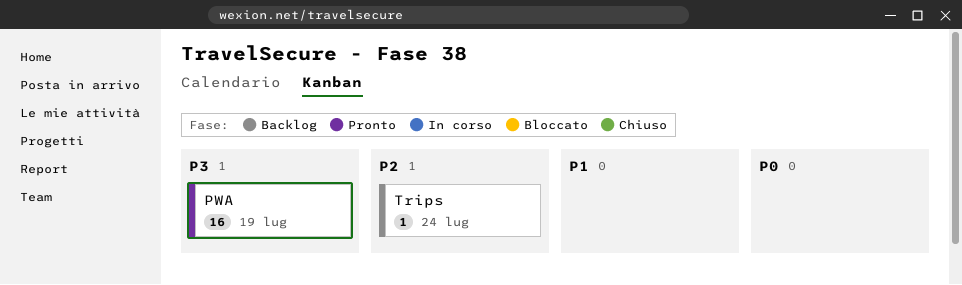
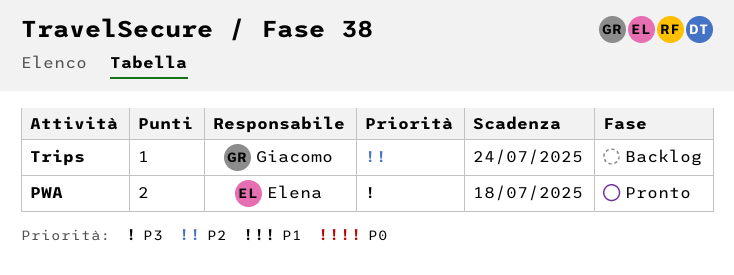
PWA, estimate: 16 -> 2
PWA, due: Jul 19 -> Jul 18

